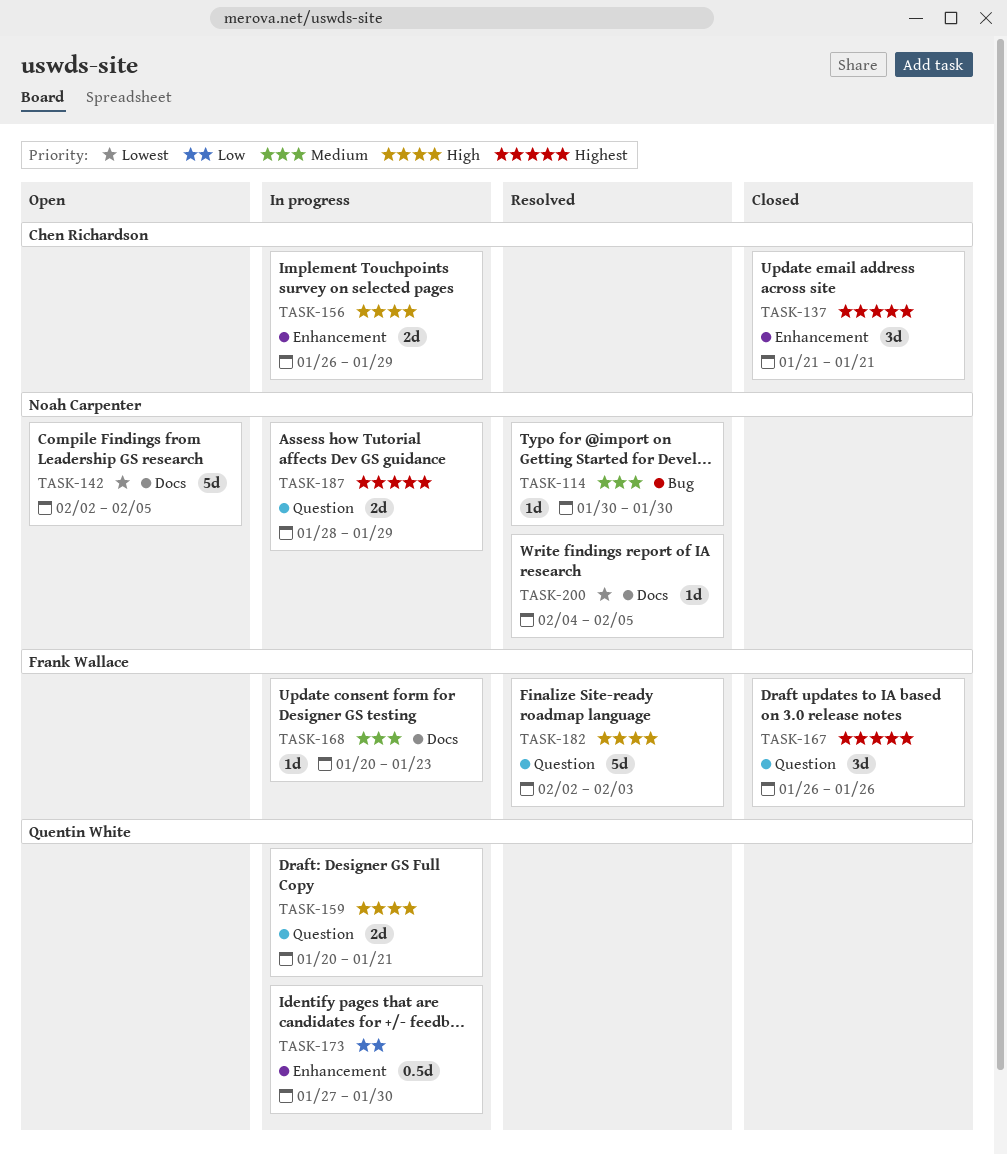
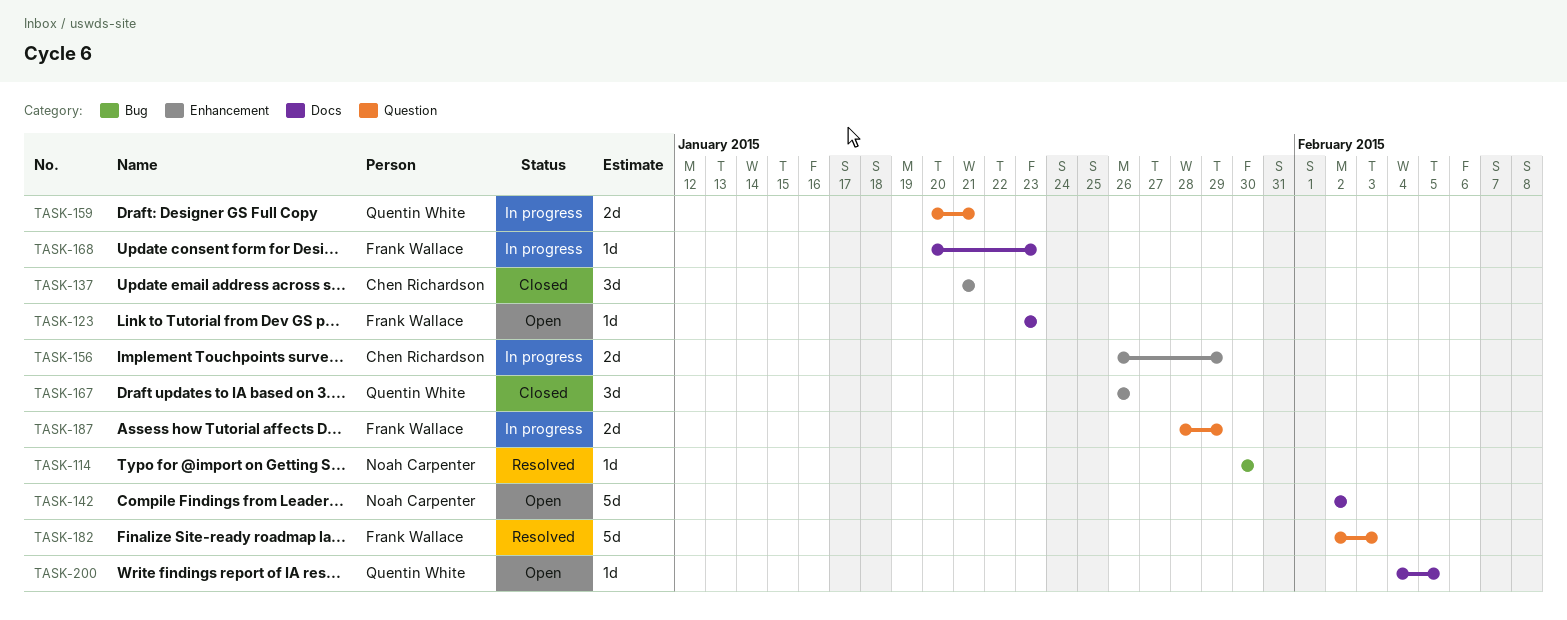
TASK-123: none -> present
TASK-142, due: Feb 5 -> Feb 2
TASK-167, owner: Frank Wallace -> Quentin White
TASK-167, label: Question -> Enhancement
TASK-173: present -> none
TASK-187, owner: Noah Carpenter -> Frank Wallace
TASK-200, status: Resolved -> Open
TASK-200, owner: Noah Carpenter -> Quentin White

